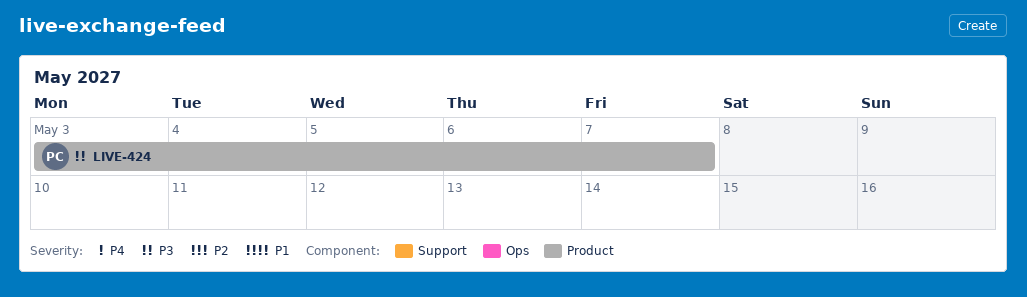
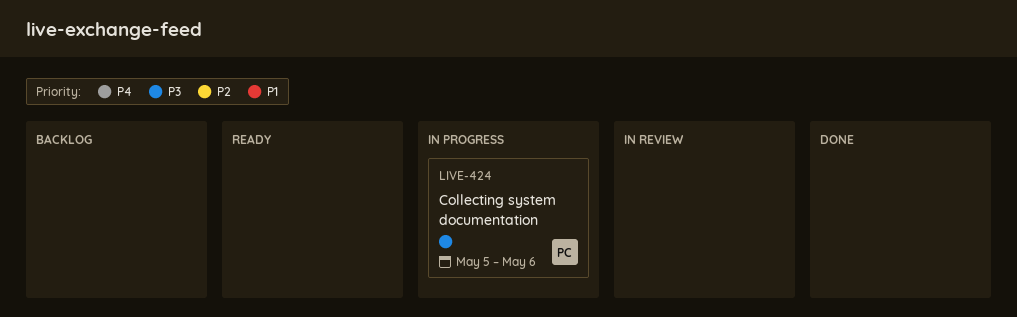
LIVE-424, start: May 3 -> May 5
LIVE-424, due: May 7 -> May 6

